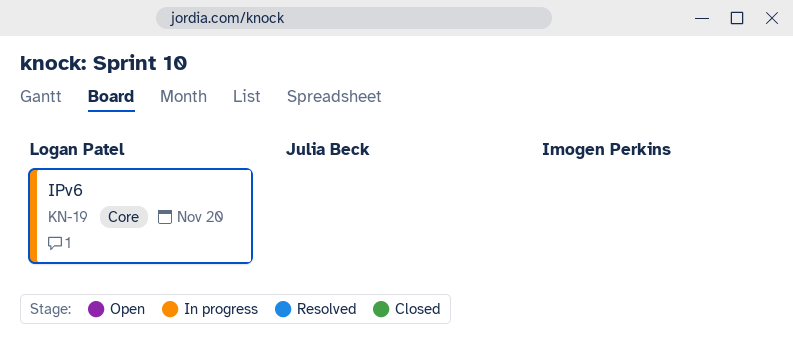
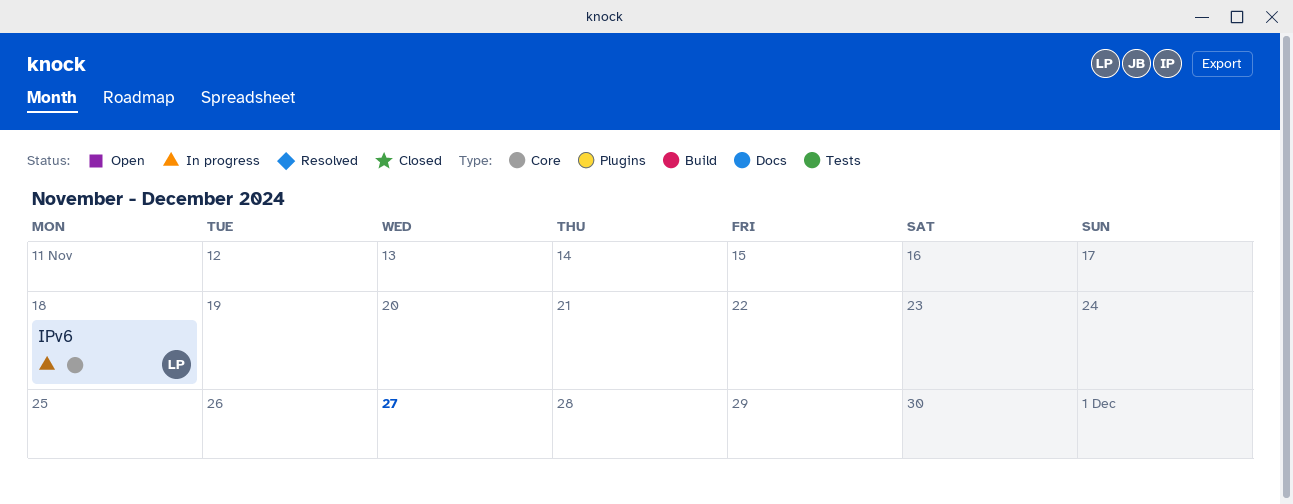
IPv6, due: Nov 20 -> Nov 18

